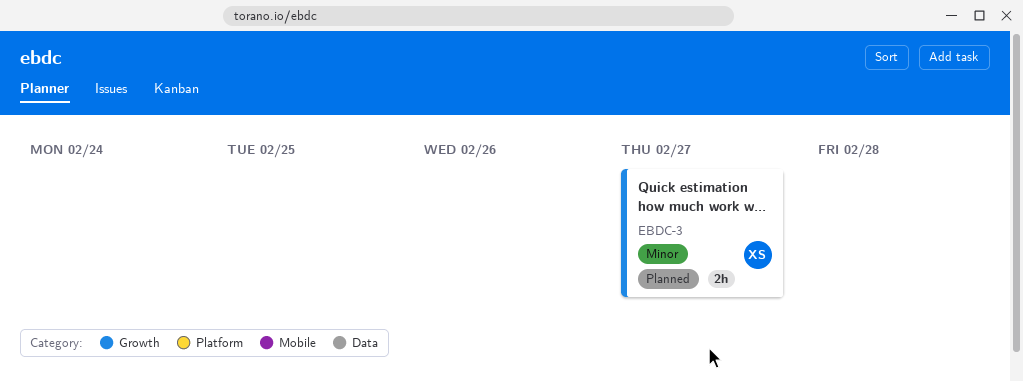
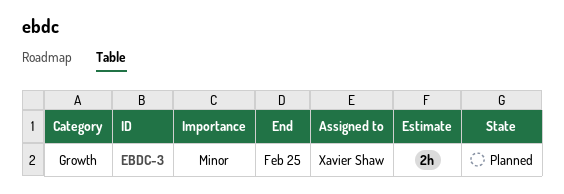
EBDC-3, due: Feb 27 -> Feb 25

